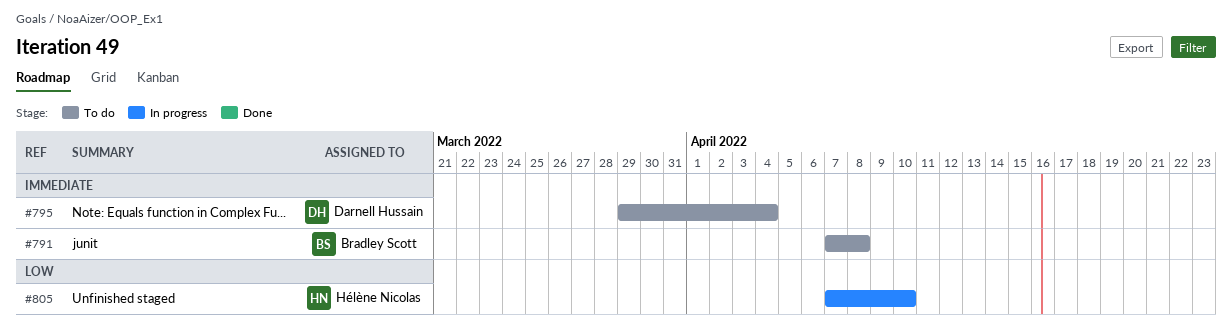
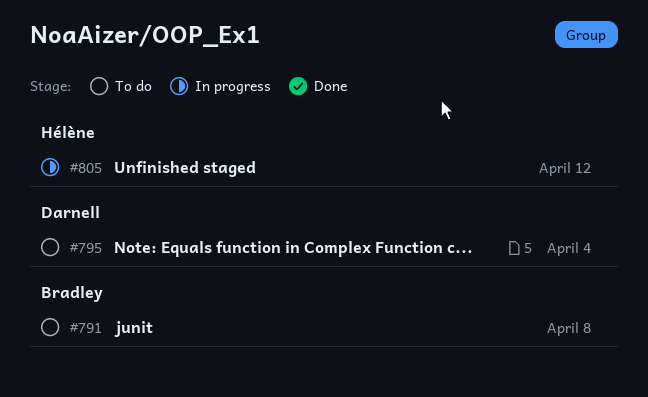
#805, due: Apr 10 -> Apr 12

